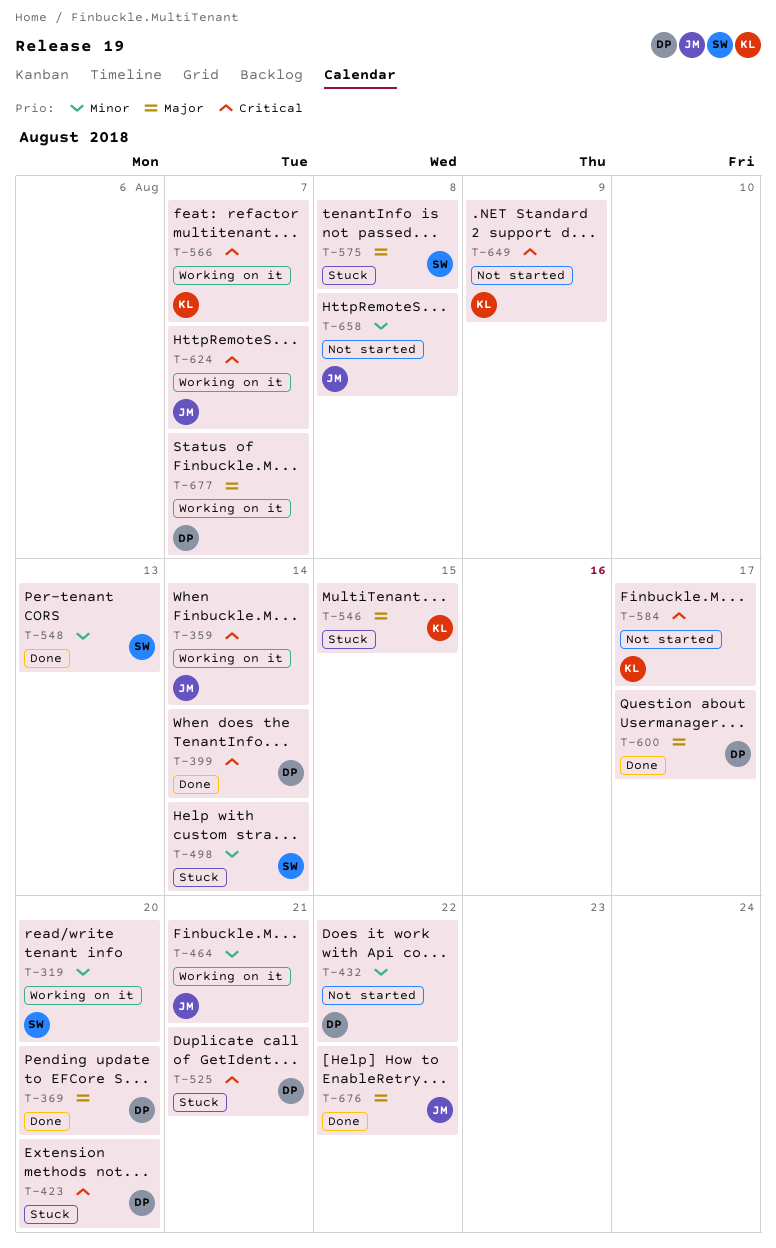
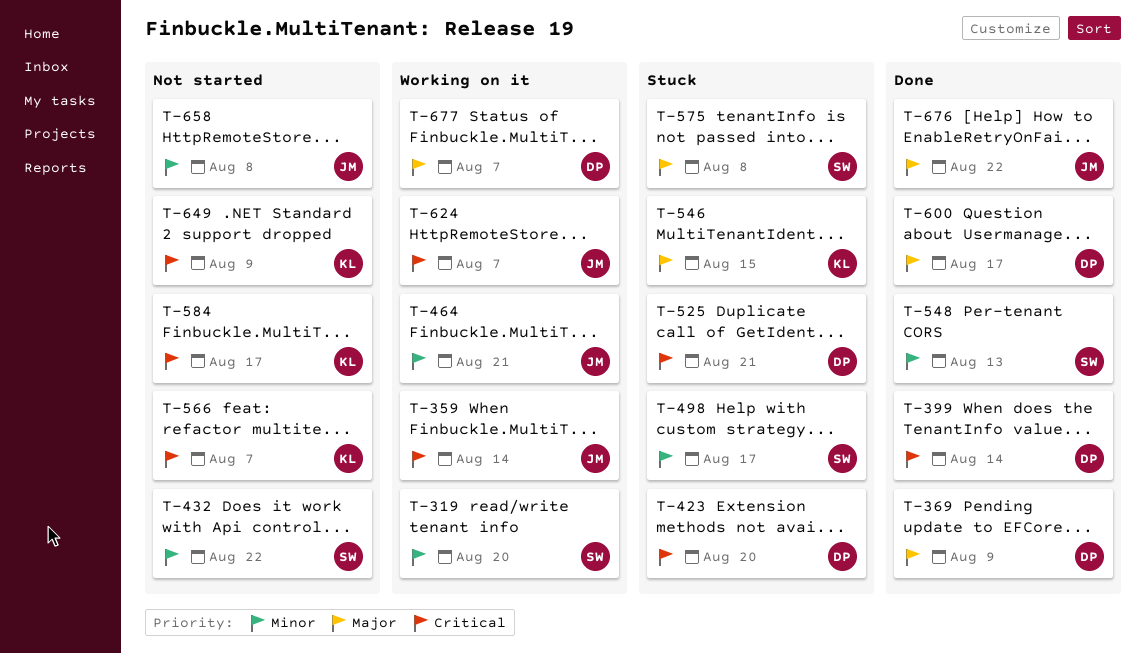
T-369, due: Aug 20 -> Aug 9
T-432, owner: DP -> SW
T-498, due: Aug 14 -> Aug 17
T-566, status: Working on it -> Not started

